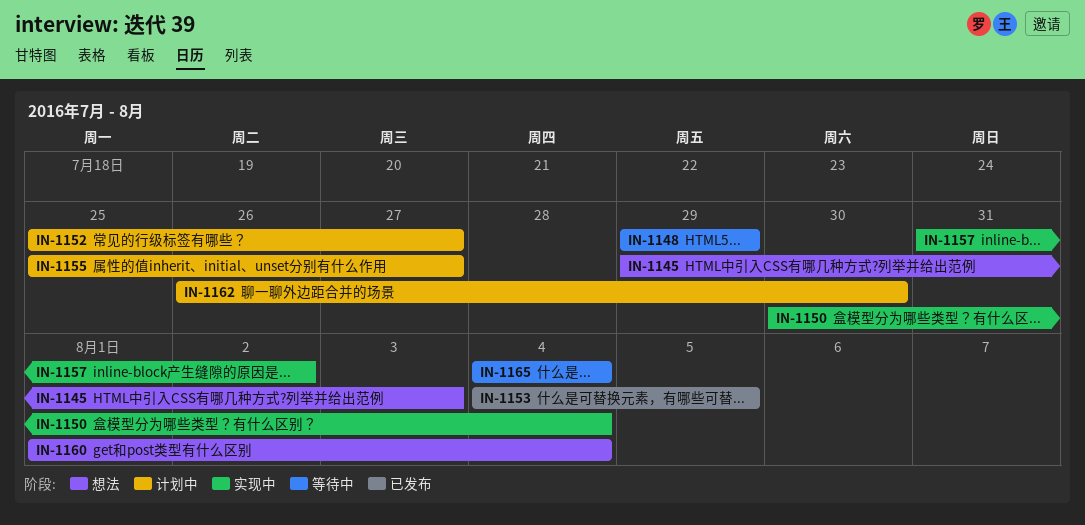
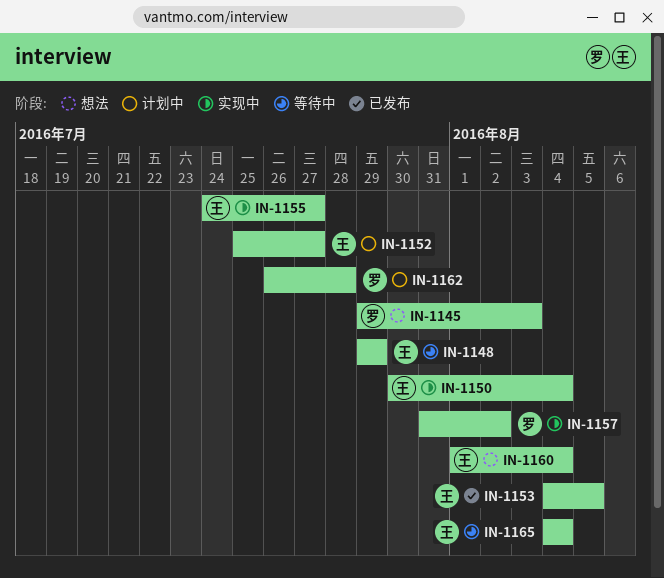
IN-1155, status: 计划中 -> 实现中
IN-1155, start: Jul 25 -> Jul 24
IN-1162, due: Jul 30 -> Jul 28

